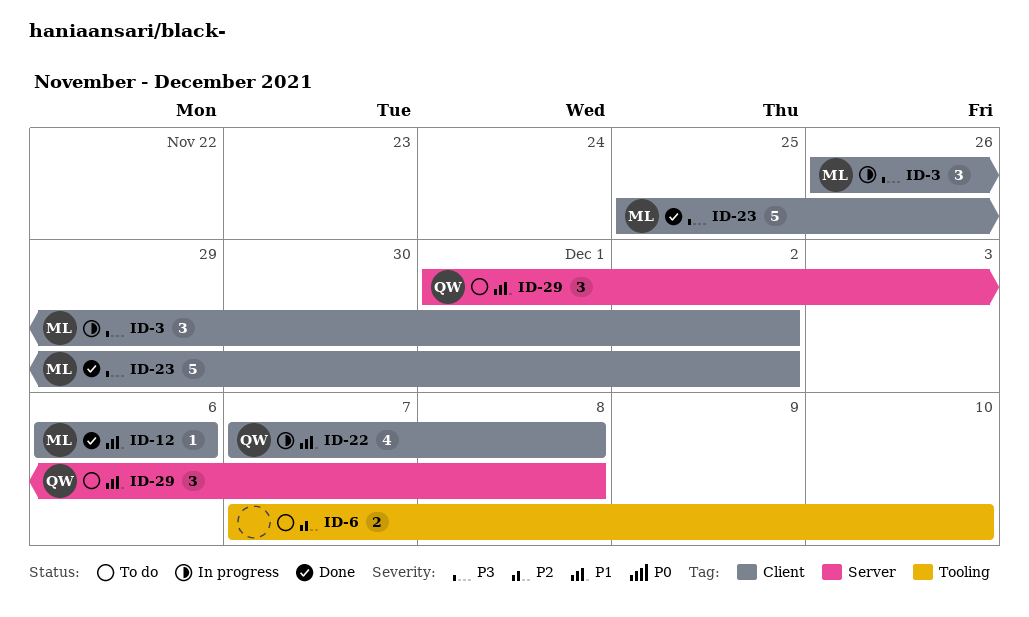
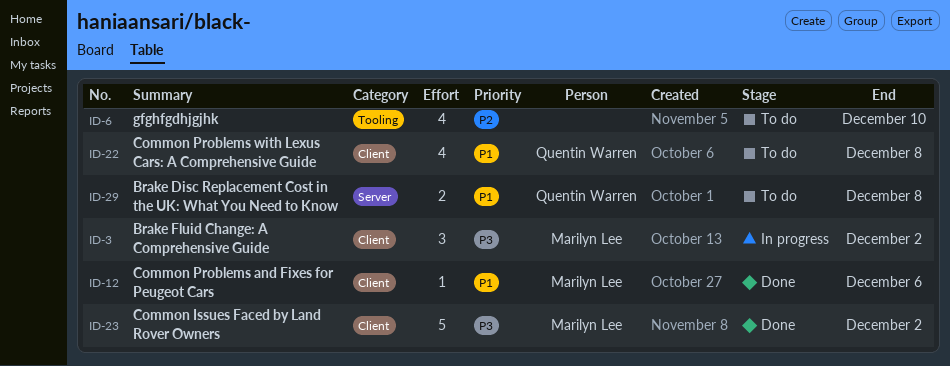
ID-6, estimate: 2 -> 4
ID-22, status: In progress -> To do
ID-29, estimate: 3 -> 2

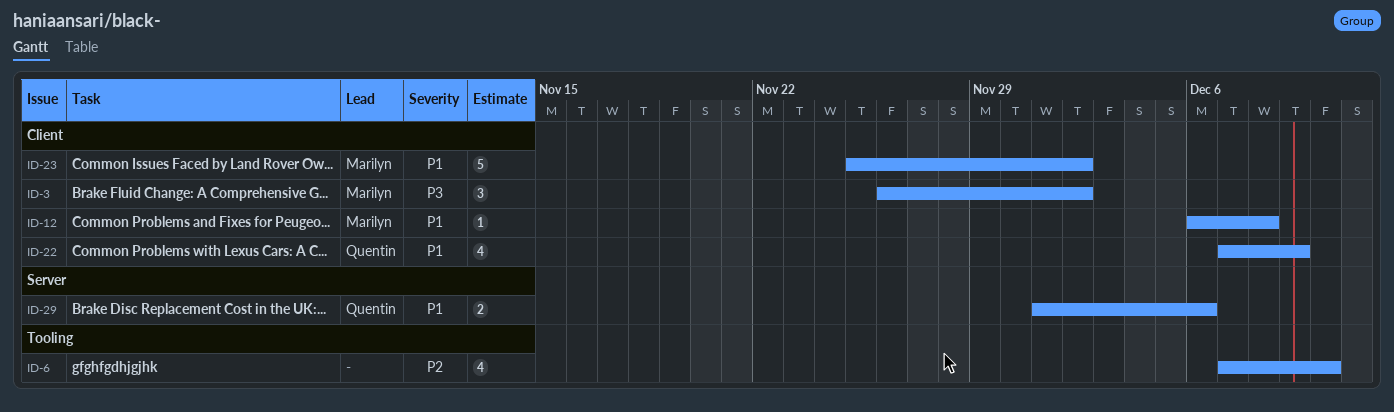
ID-12, due: Dec 6 -> Dec 8
ID-22, due: Dec 8 -> Dec 9
ID-23, priority: P3 -> P1
ID-29, due: Dec 8 -> Dec 6

